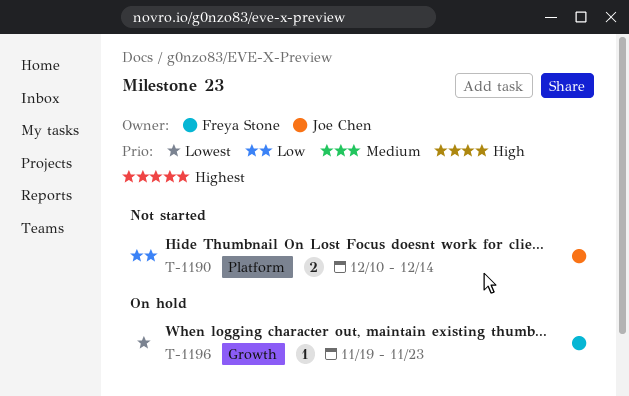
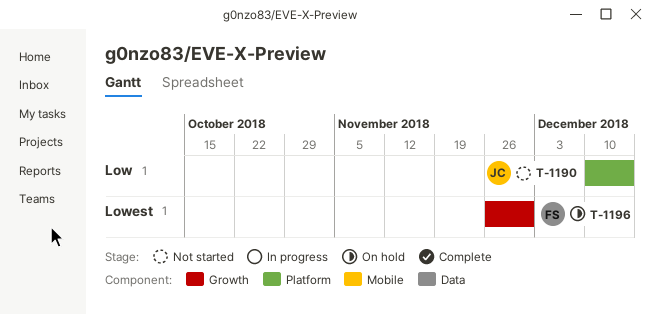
T-1196, start: Nov 19 -> Nov 26
T-1196, due: Nov 23 -> Nov 30

